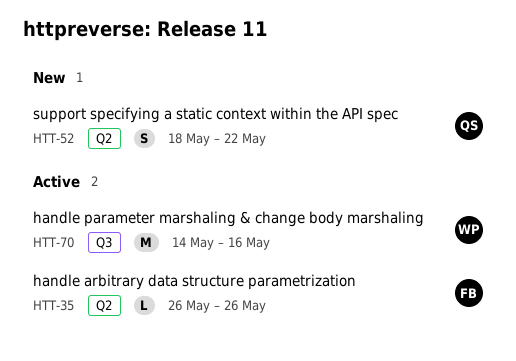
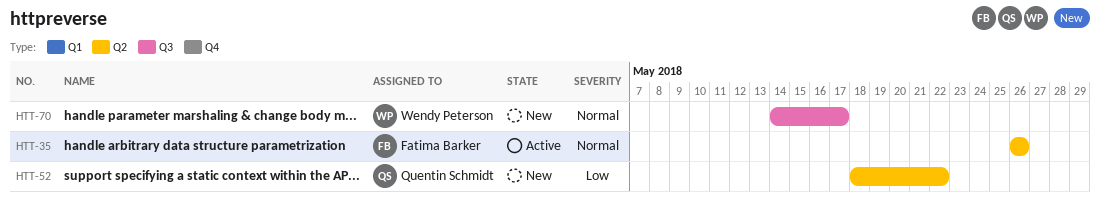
HTT-70, status: Active -> New
HTT-70, due: May 16 -> May 17

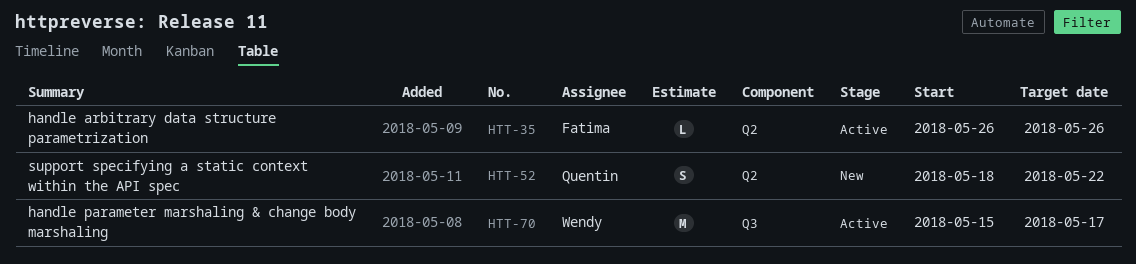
HTT-70, status: New -> Active
HTT-70, start: May 14 -> May 15

